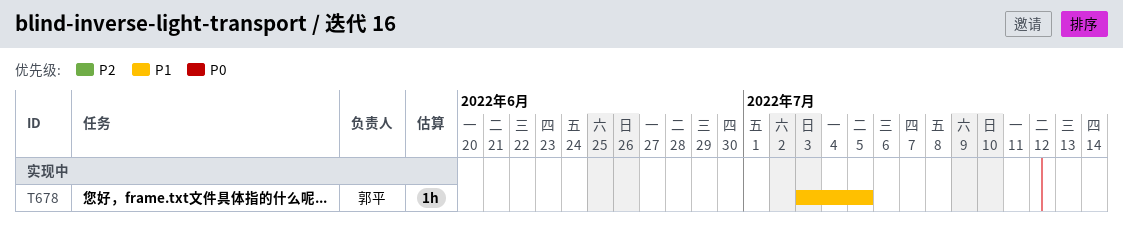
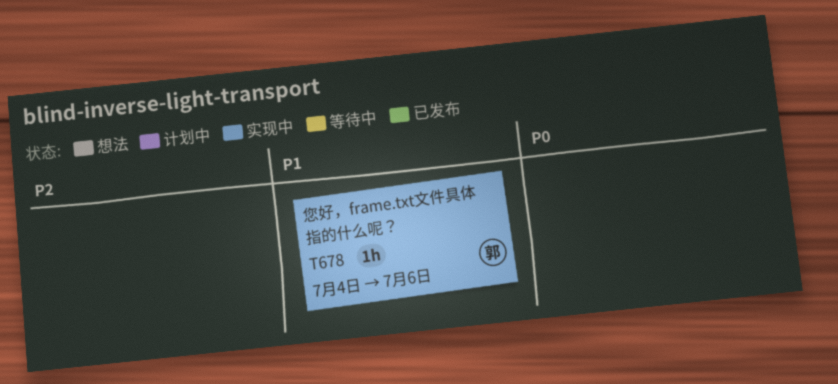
T678, start: Jul 3 -> Jul 4
T678, due: Jul 5 -> Jul 6

